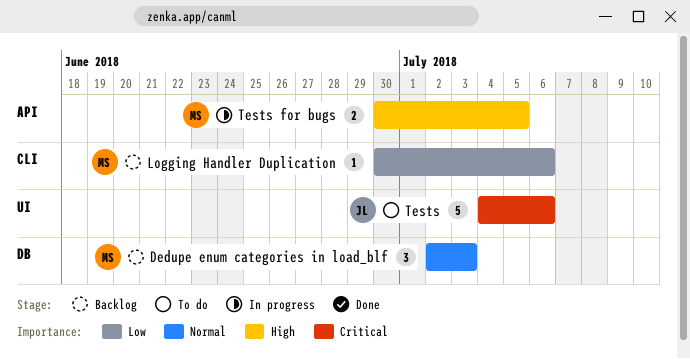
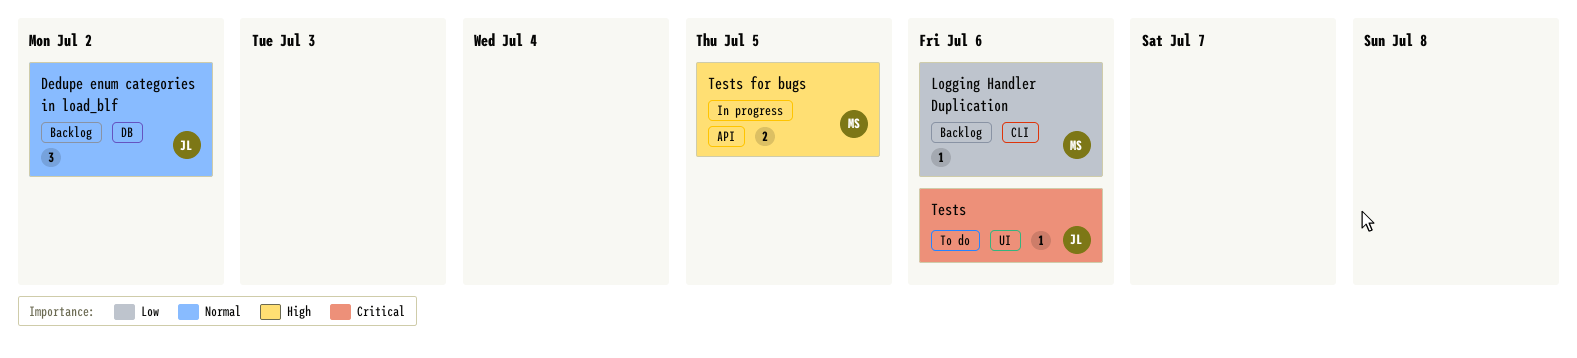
Dedupe enum categories in load_blf, owner: MS -> JL
Dedupe enum categories in load_blf, due: Jul 3 -> Jul 2
Tests, estimate: 5 -> 1

